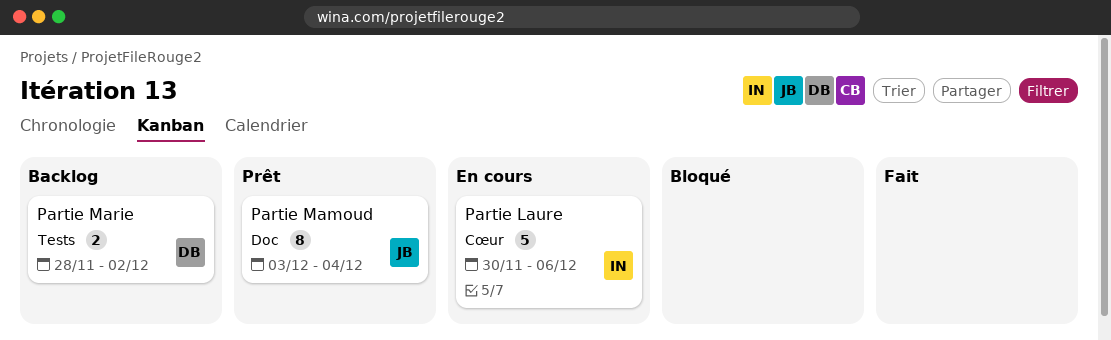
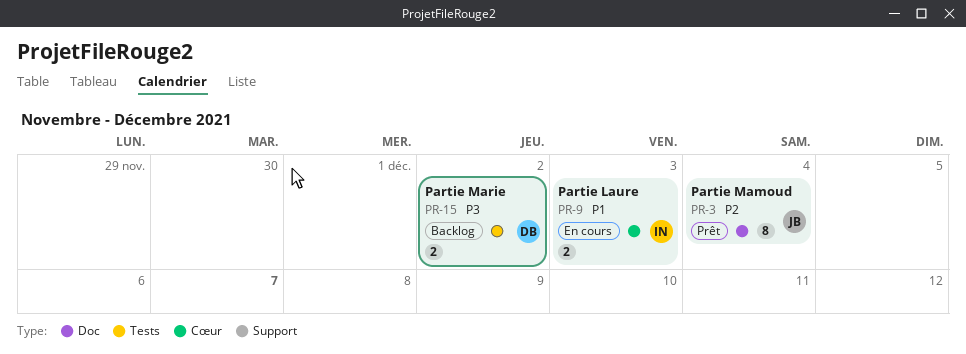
Partie Laure, estimate: 5 -> 2
Partie Laure, due: Dec 6 -> Dec 3

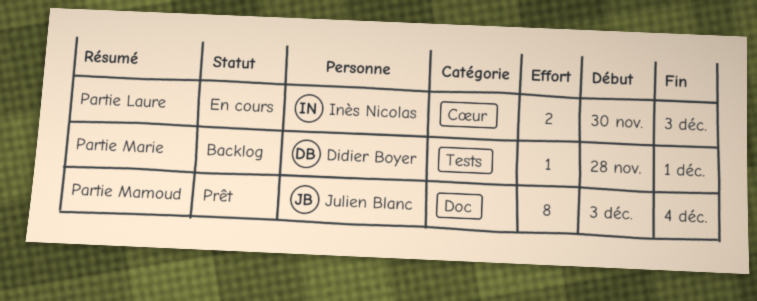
Partie Marie, estimate: 2 -> 1
Partie Marie, due: Dec 2 -> Dec 1

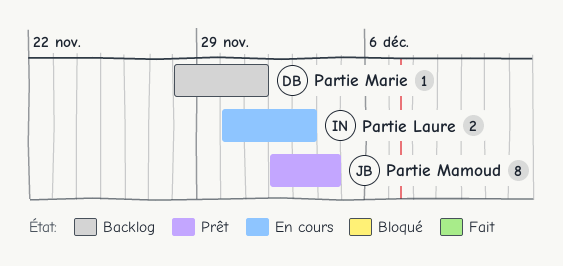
Partie Mamoud, start: Dec 3 -> Dec 2

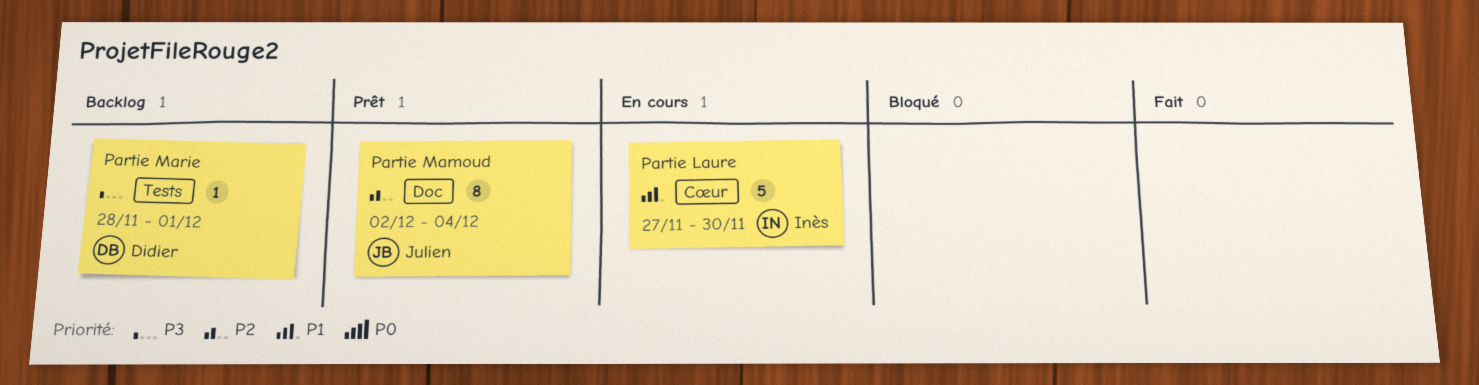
Partie Laure, estimate: 2 -> 5
Partie Laure, start: Nov 30 -> Nov 27
Partie Laure, due: Dec 3 -> Nov 30

